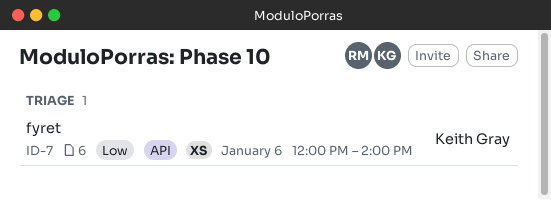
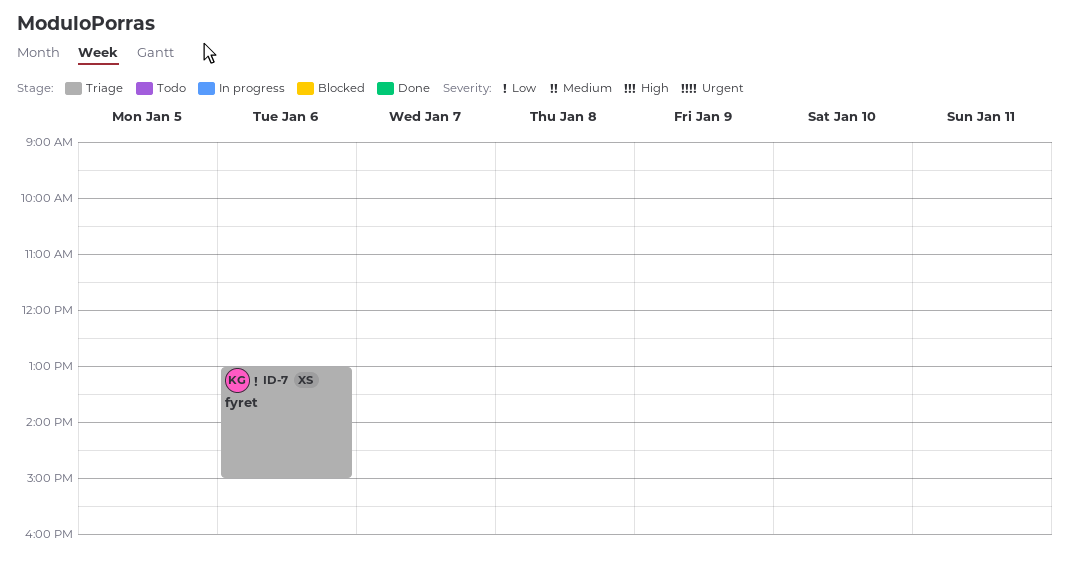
ID-7, begins: 12:00 -> 13:00
ID-7, ends: 14:00 -> 15:00

